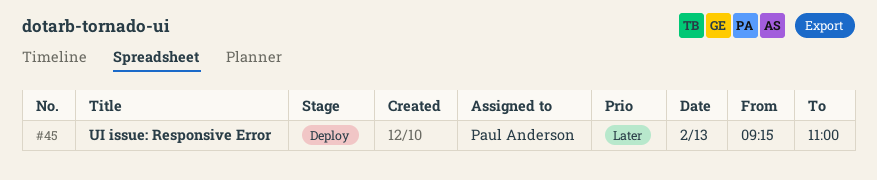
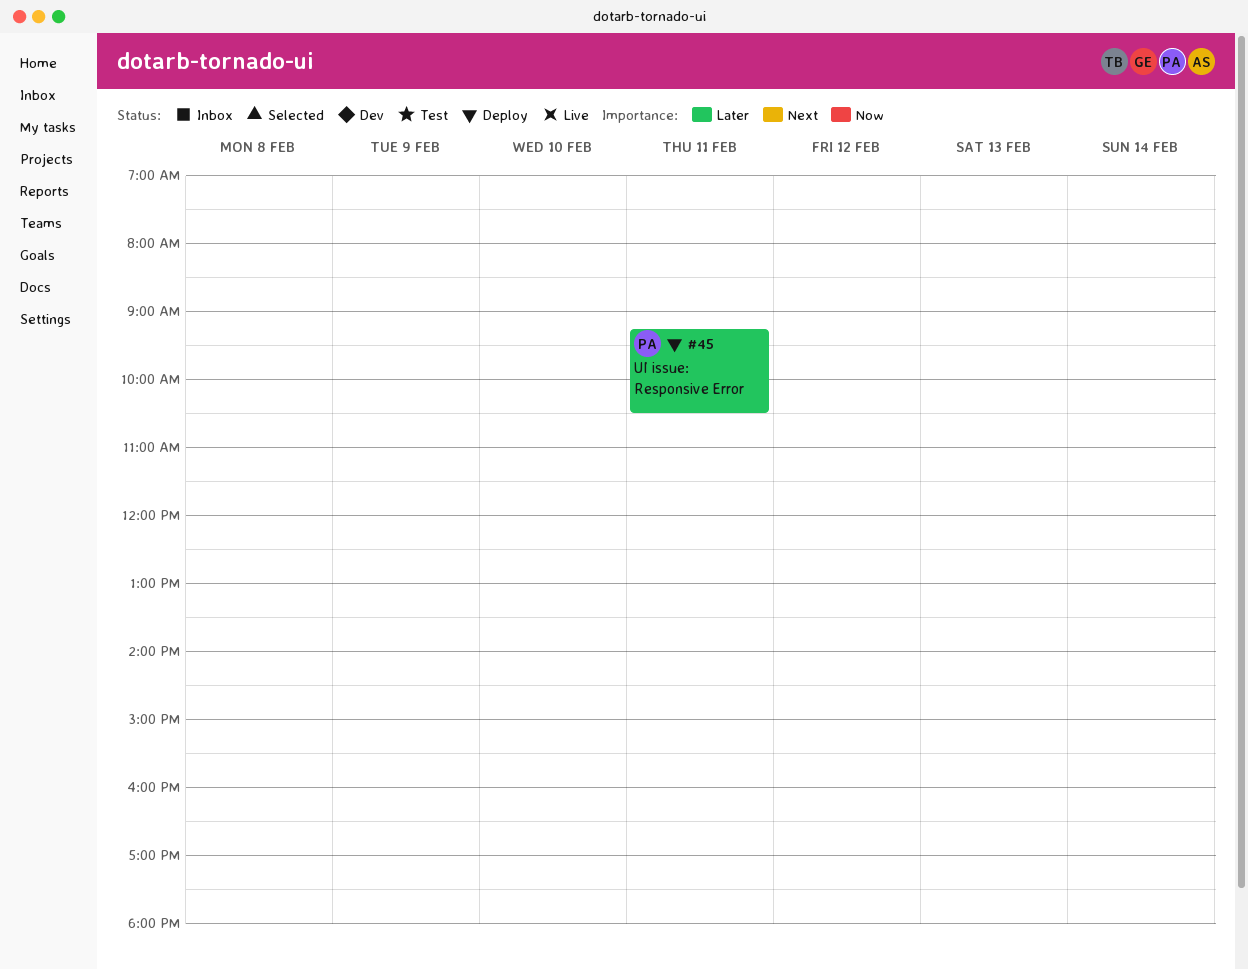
#45, day: Feb 13 -> Feb 11
#45, ends: 11:00 -> 10:30

